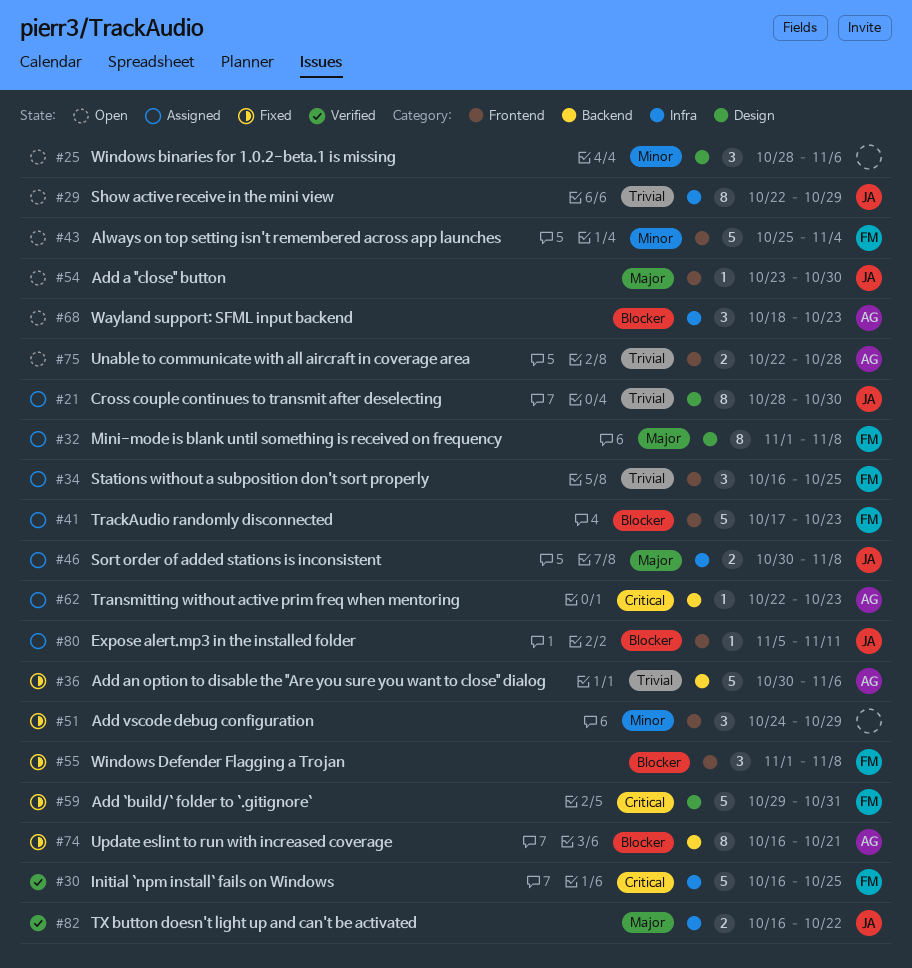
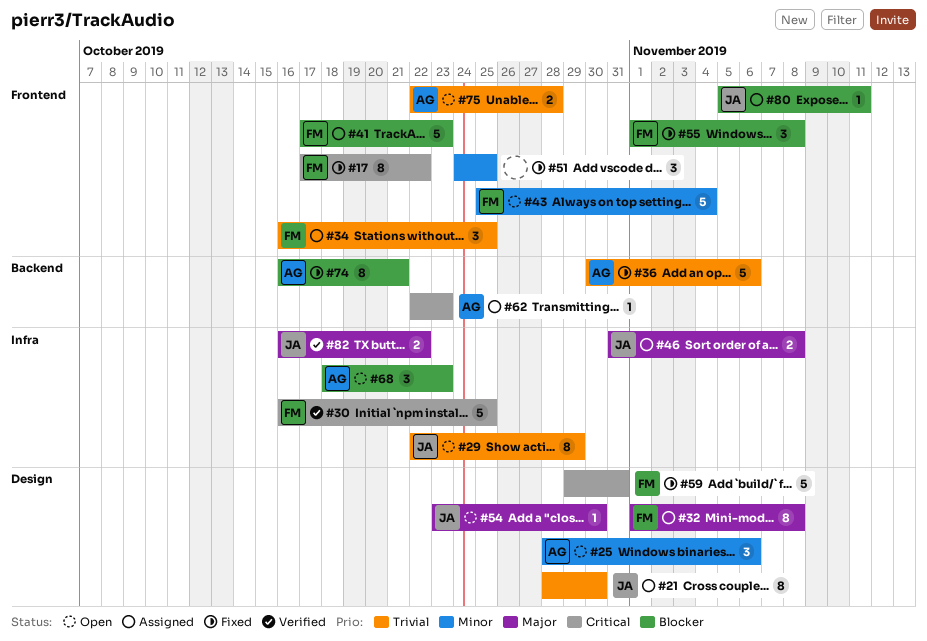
#17: none -> present
#25, owner: none -> AG
#46, start: Oct 30 -> Oct 31
#51, due: Oct 29 -> Oct 25
#54, label: Frontend -> Design

